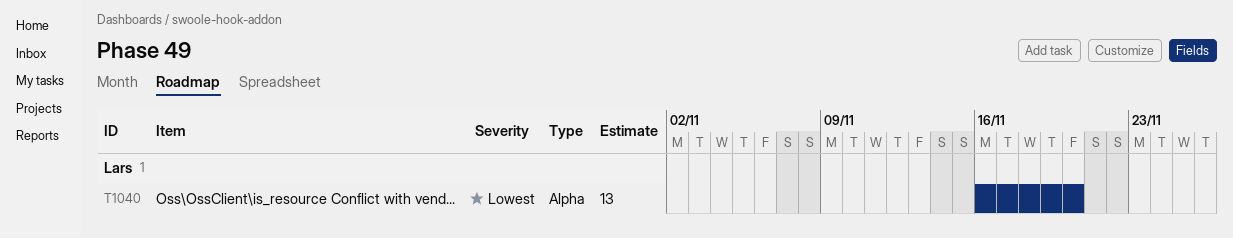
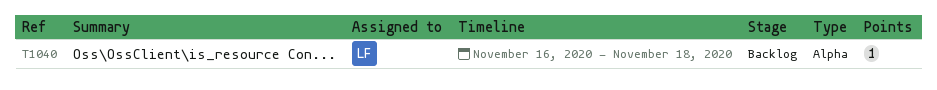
T1040, estimate: 13 -> 1
T1040, due: Nov 20 -> Nov 18

